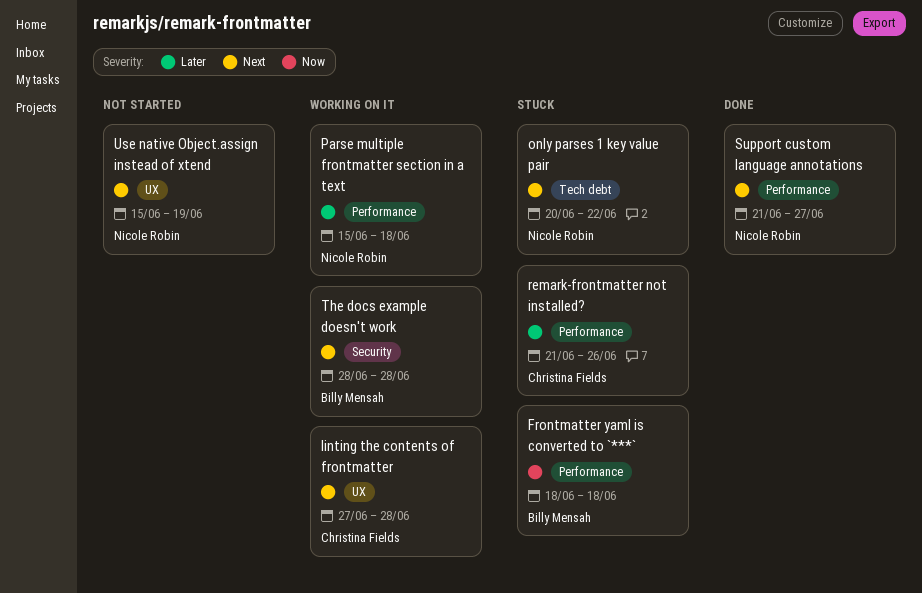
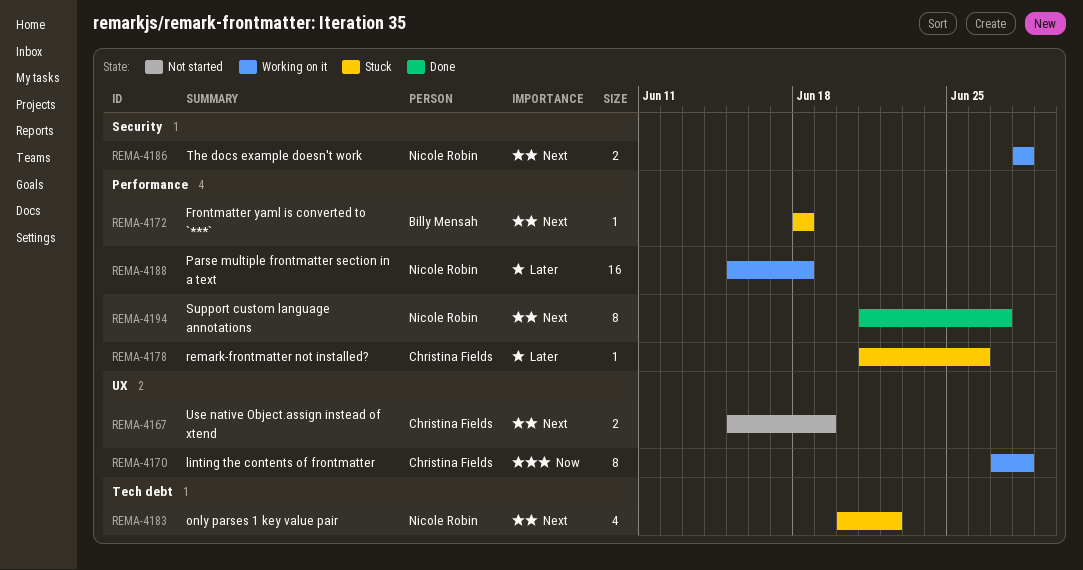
Frontmatter yaml is converted to `***`, priority: Now -> Next
linting the contents of frontmatter, priority: Next -> Now
The docs example doesn't work, owner: Billy Mensah -> Nicole Robin
Use native Object.assign instead of xtend, owner: Nicole Robin -> Christina Fields

